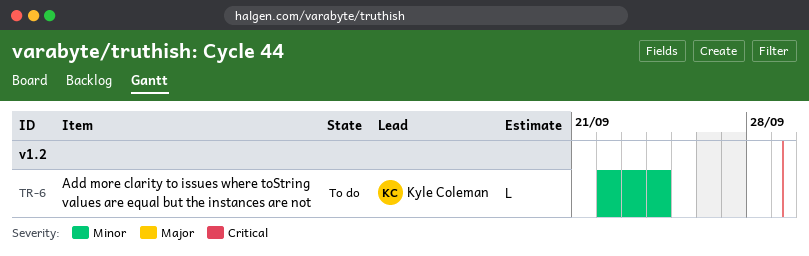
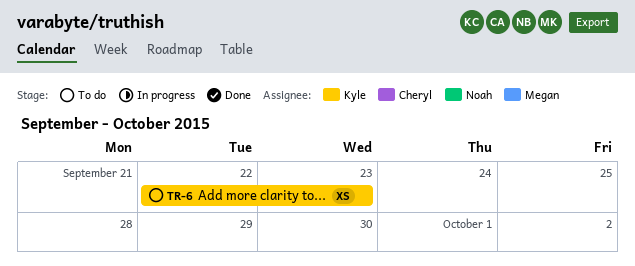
TR-6, estimate: L -> XS
TR-6, due: Sep 24 -> Sep 23

